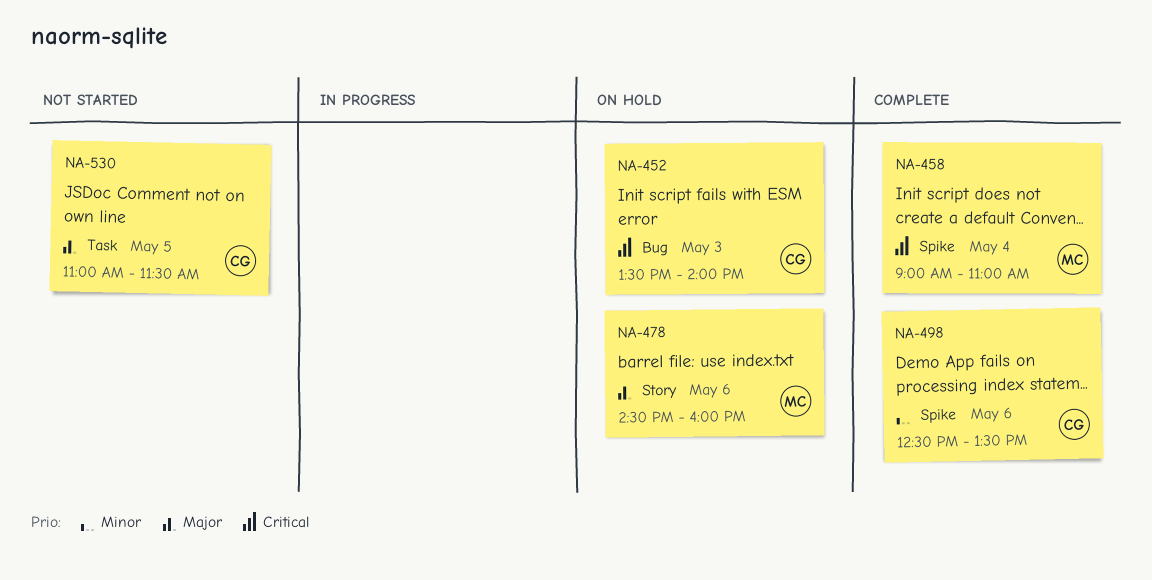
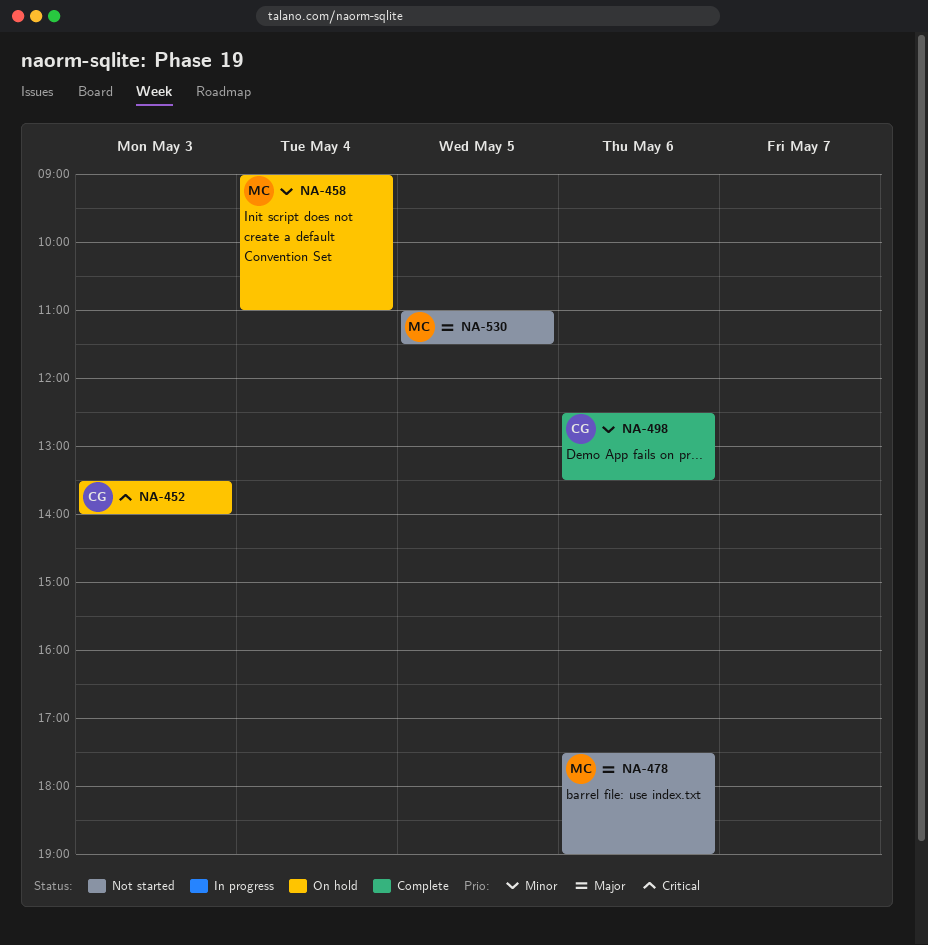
NA-458, status: Complete -> On hold
NA-458, priority: Critical -> Minor
NA-478, status: On hold -> Not started
NA-478, begins: 14:30 -> 17:30
NA-478, ends: 16:00 -> 19:00
NA-530, owner: CG -> MC

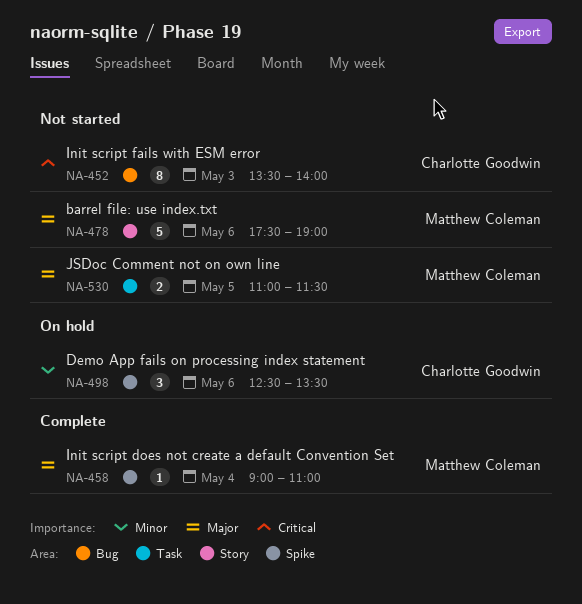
NA-452, status: On hold -> Not started
NA-458, status: On hold -> Complete
NA-458, priority: Minor -> Major
NA-498, status: Complete -> On hold

